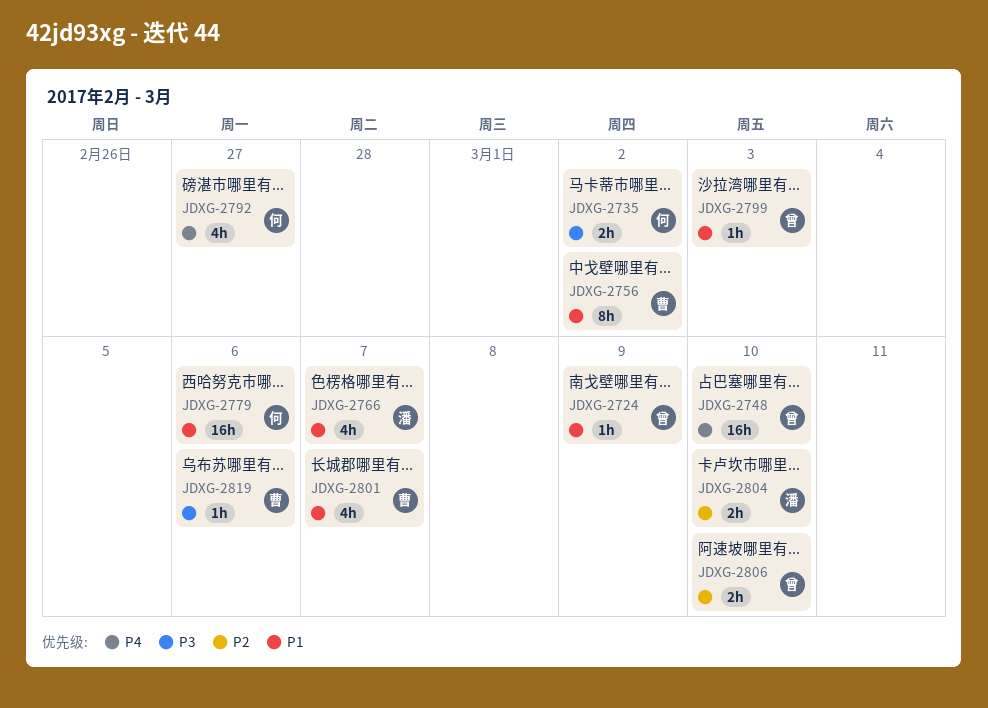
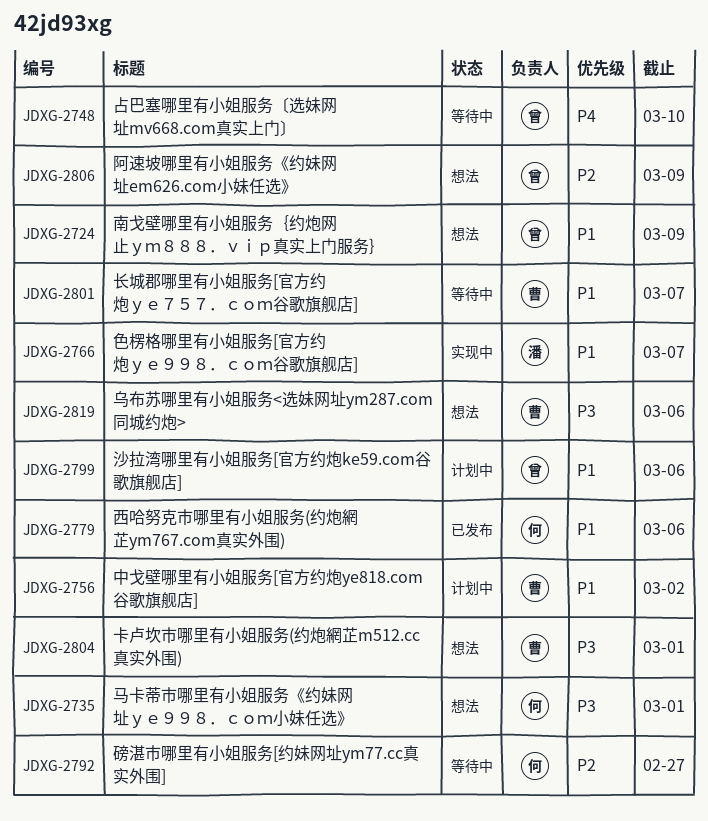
JDXG-2735, due: Mar 2 -> Mar 1
JDXG-2792, priority: P4 -> P2
JDXG-2799, due: Mar 3 -> Mar 6
JDXG-2804, owner: 潘 -> 曹
JDXG-2804, priority: P2 -> P3
JDXG-2804, due: Mar 10 -> Mar 1
JDXG-2806, due: Mar 10 -> Mar 9

